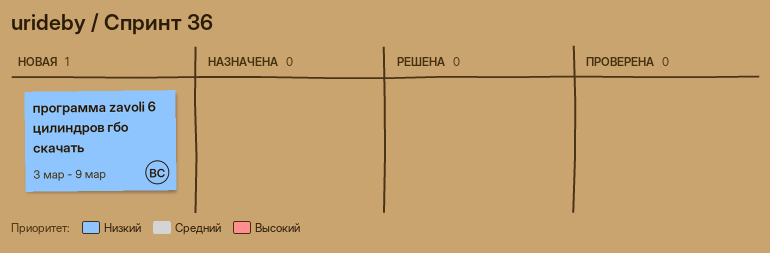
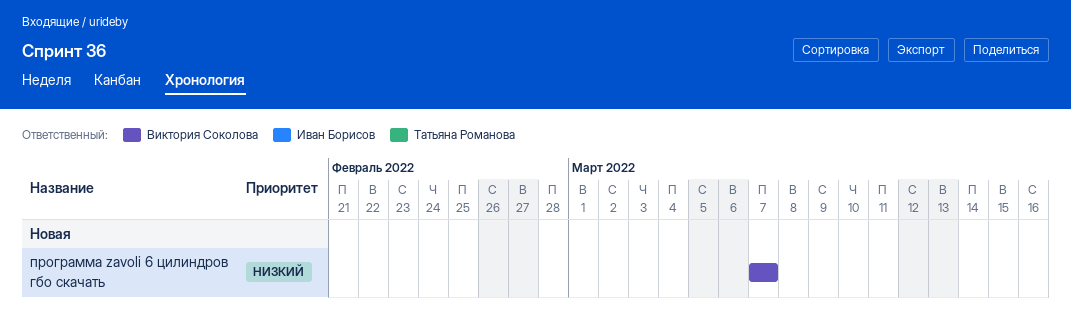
программа zavoli 6 цилиндров гбо скачать, start: Mar 3 -> Mar 7
программа zavoli 6 цилиндров гбо скачать, due: Mar 9 -> Mar 7

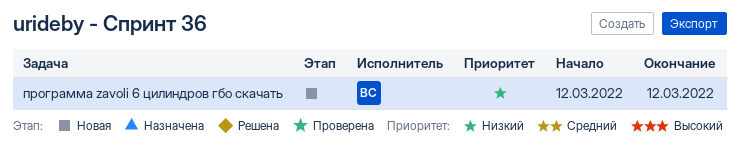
программа zavoli 6 цилиндров гбо скачать, start: Mar 7 -> Mar 12
программа zavoli 6 цилиндров гбо скачать, due: Mar 7 -> Mar 12

